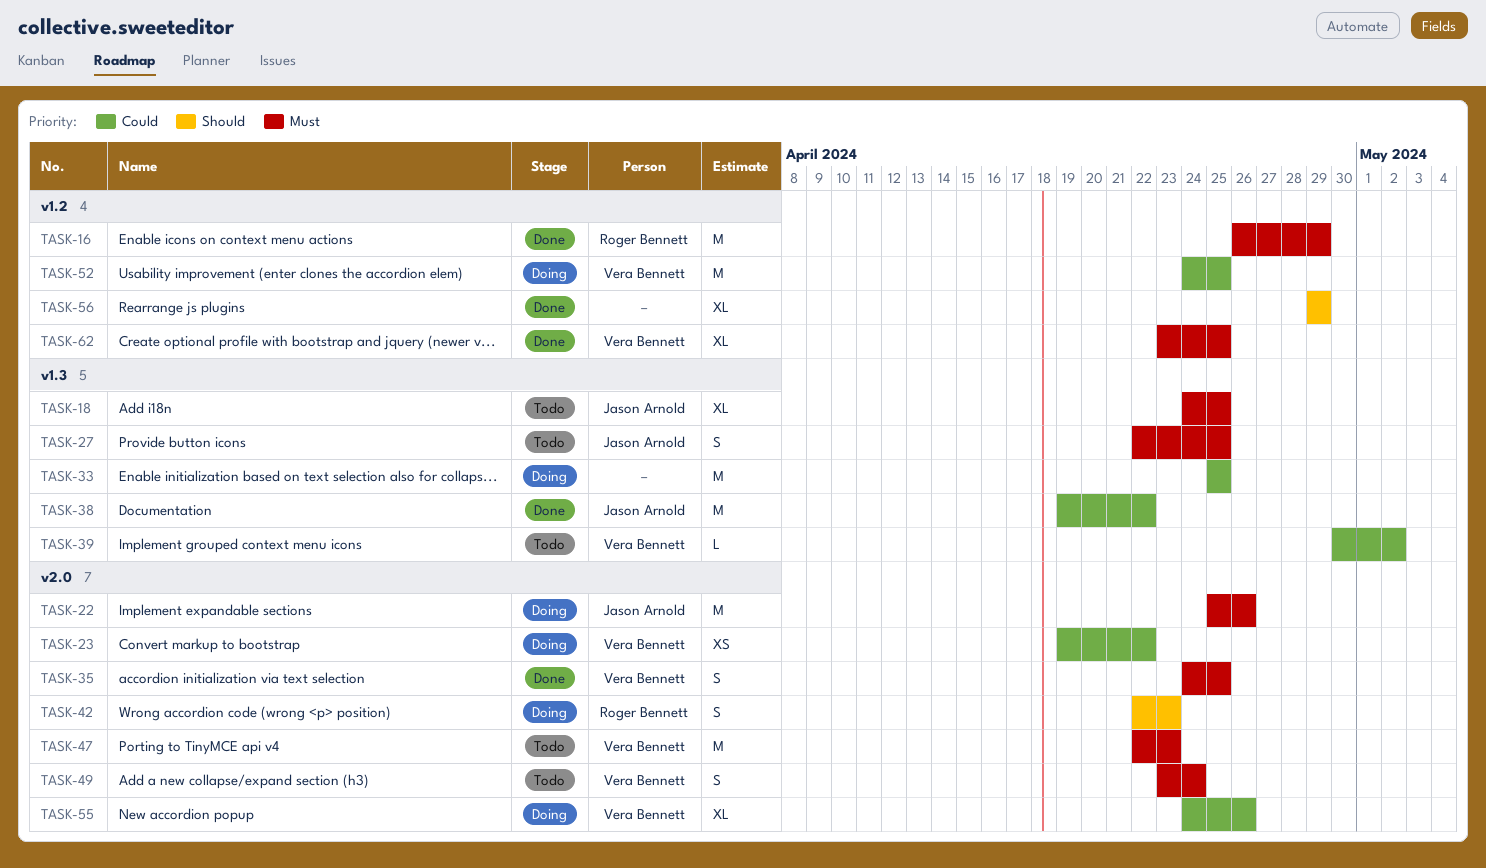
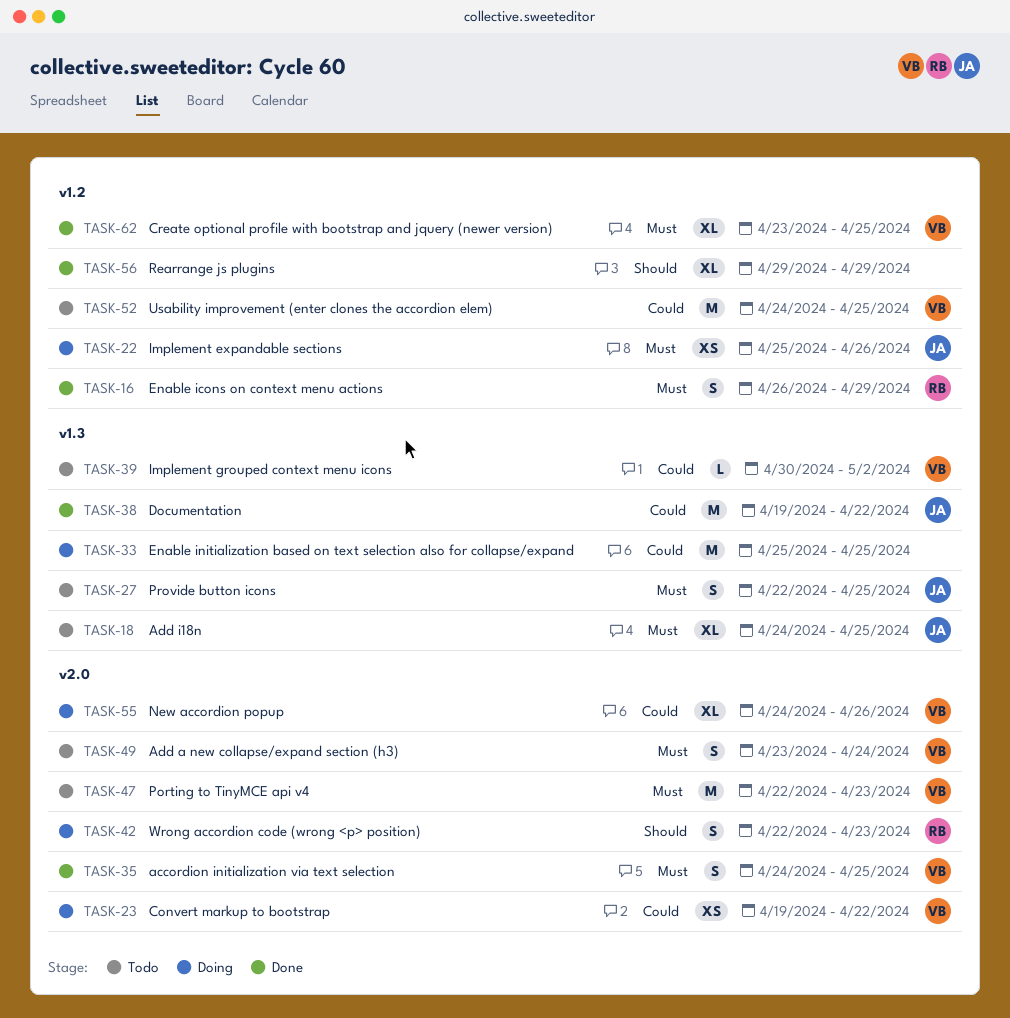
TASK-16, estimate: M -> S
TASK-22, label: v2.0 -> v1.2
TASK-22, estimate: M -> XS
TASK-52, status: Doing -> Todo

